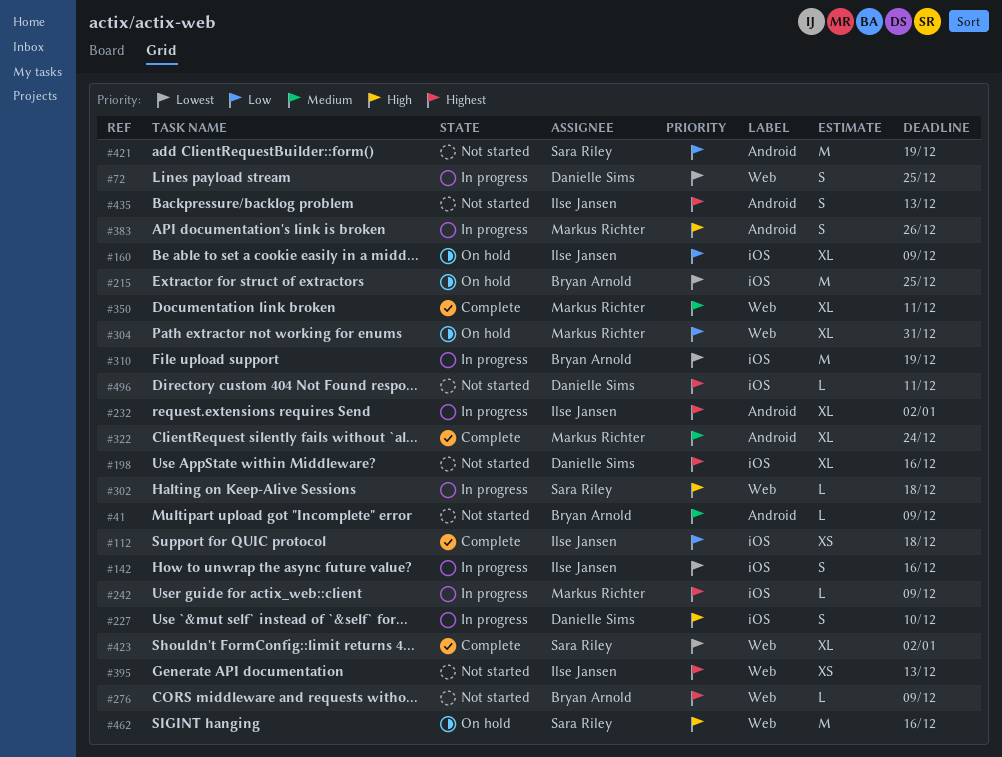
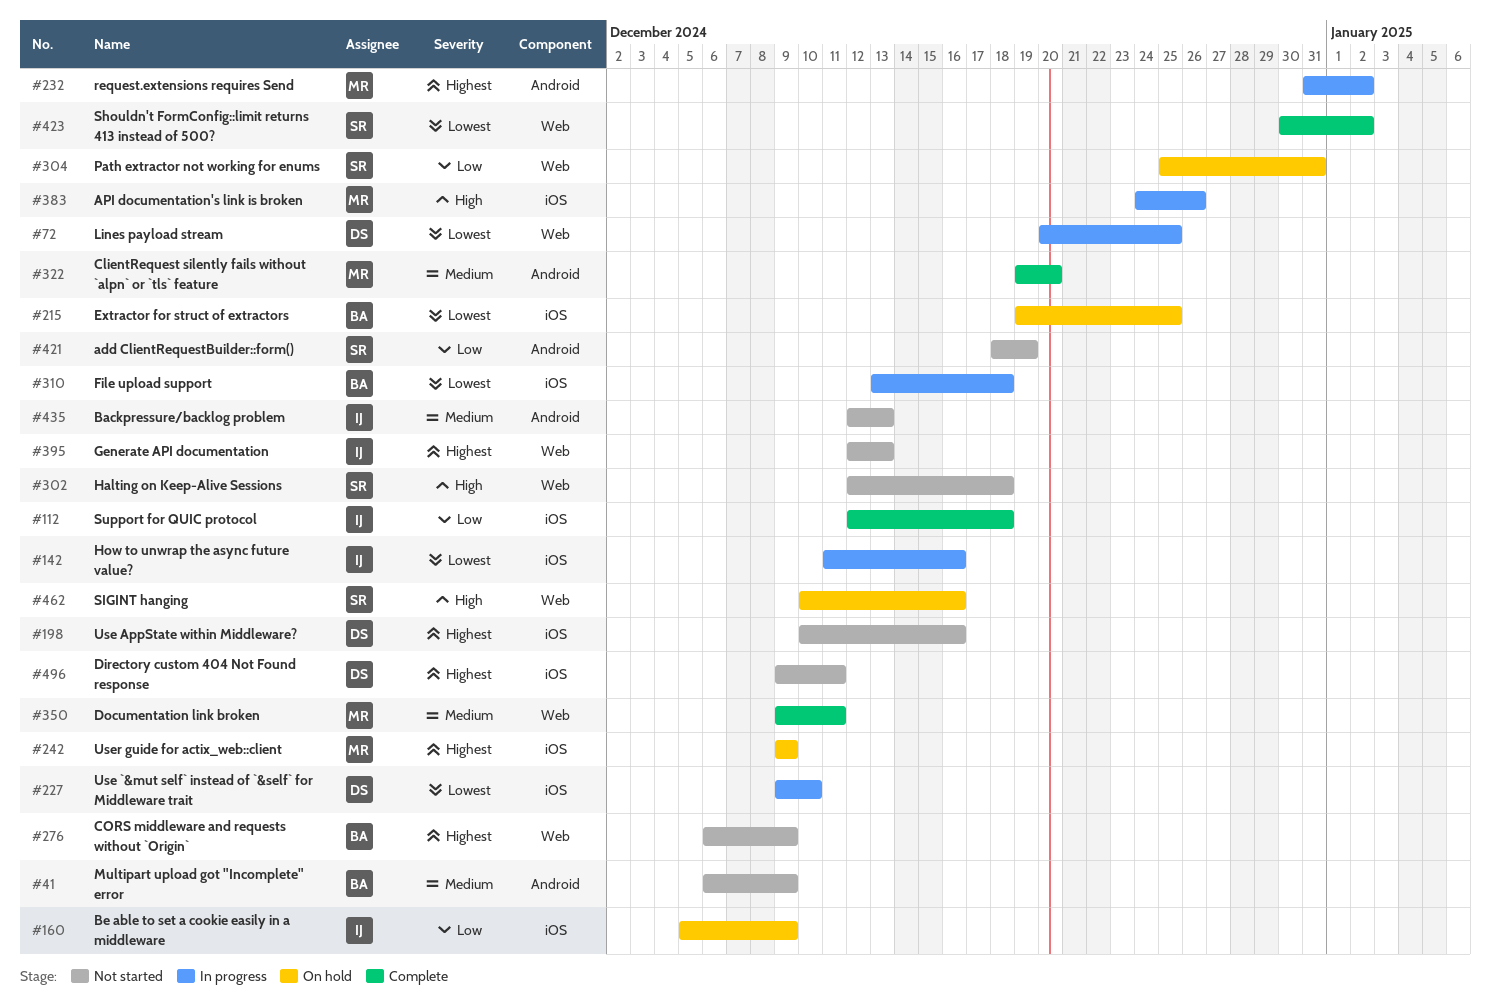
#227, priority: High -> Lowest
#232, owner: Ilse Jansen -> Markus Richter
#242, status: In progress -> On hold
#302, status: In progress -> Not started
#304, owner: Markus Richter -> Sara Riley
#310, due: Dec 19 -> Dec 18
#322, due: Dec 24 -> Dec 20
#383, label: Android -> iOS
#435, priority: Highest -> Medium

